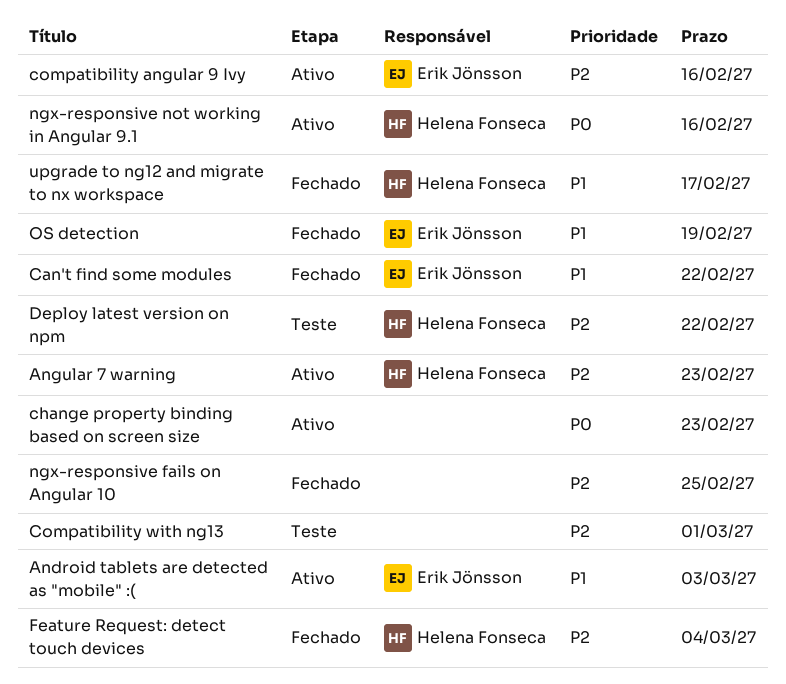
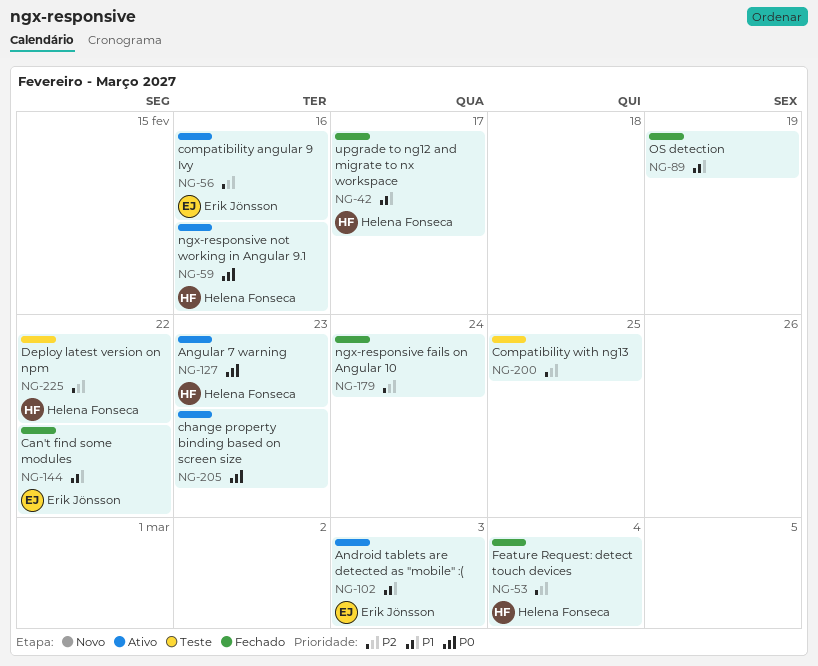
Angular 7 warning, priority: P2 -> P0
Compatibility with ng13, due: Mar 1 -> Feb 25
ngx-responsive fails on Angular 10, due: Feb 25 -> Feb 24
OS detection, owner: Erik Jönsson -> none

